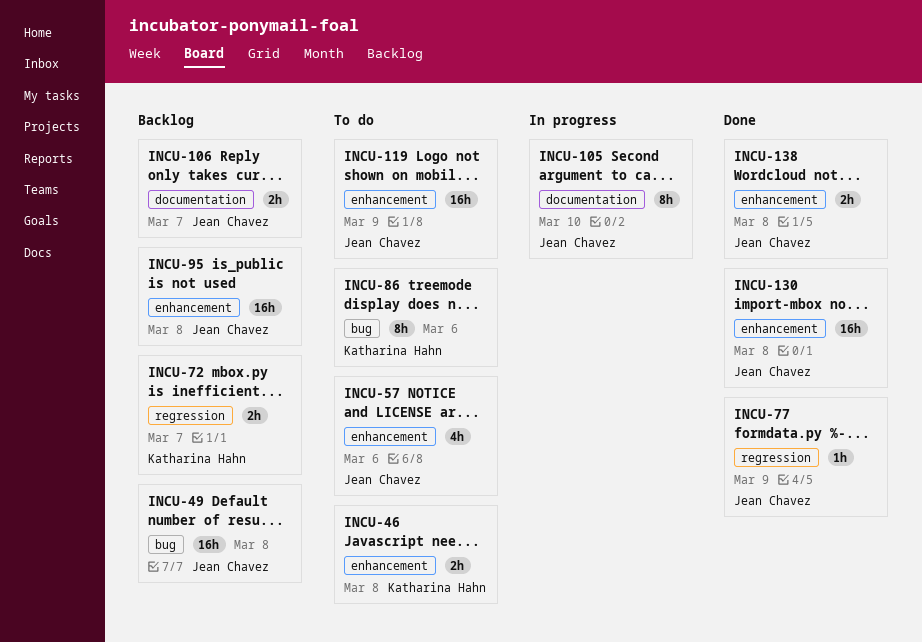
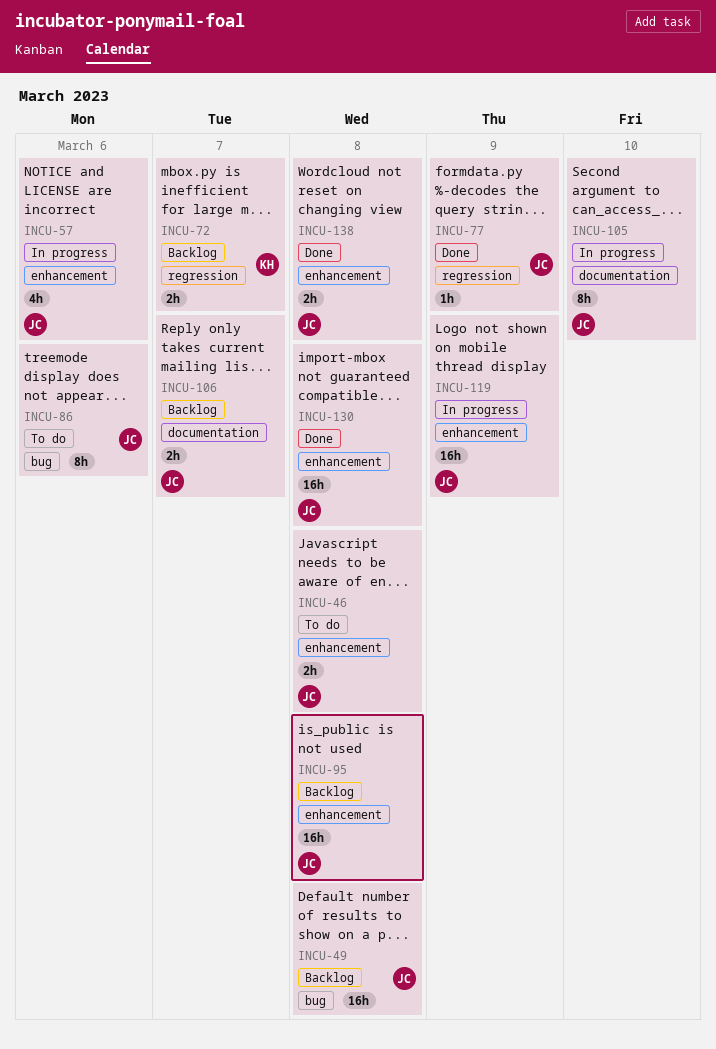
INCU-46, owner: Katharina Hahn -> Jean Chavez
INCU-57, status: To do -> In progress
INCU-86, owner: Katharina Hahn -> Jean Chavez
INCU-119, status: To do -> In progress

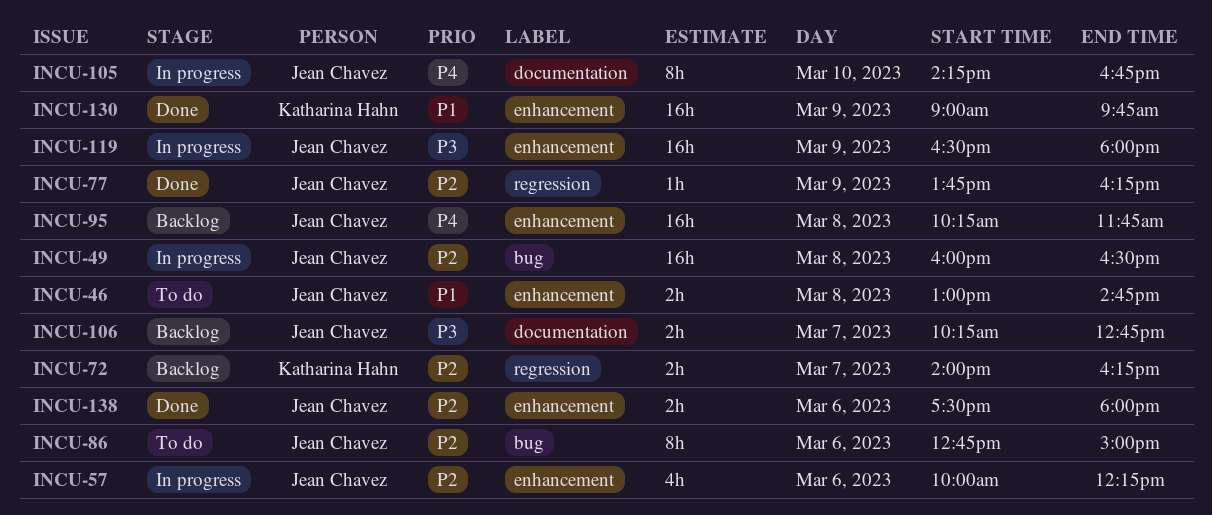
INCU-49, status: Backlog -> In progress
INCU-130, owner: Jean Chavez -> Katharina Hahn
INCU-130, day: Mar 8 -> Mar 9
INCU-138, day: Mar 8 -> Mar 6

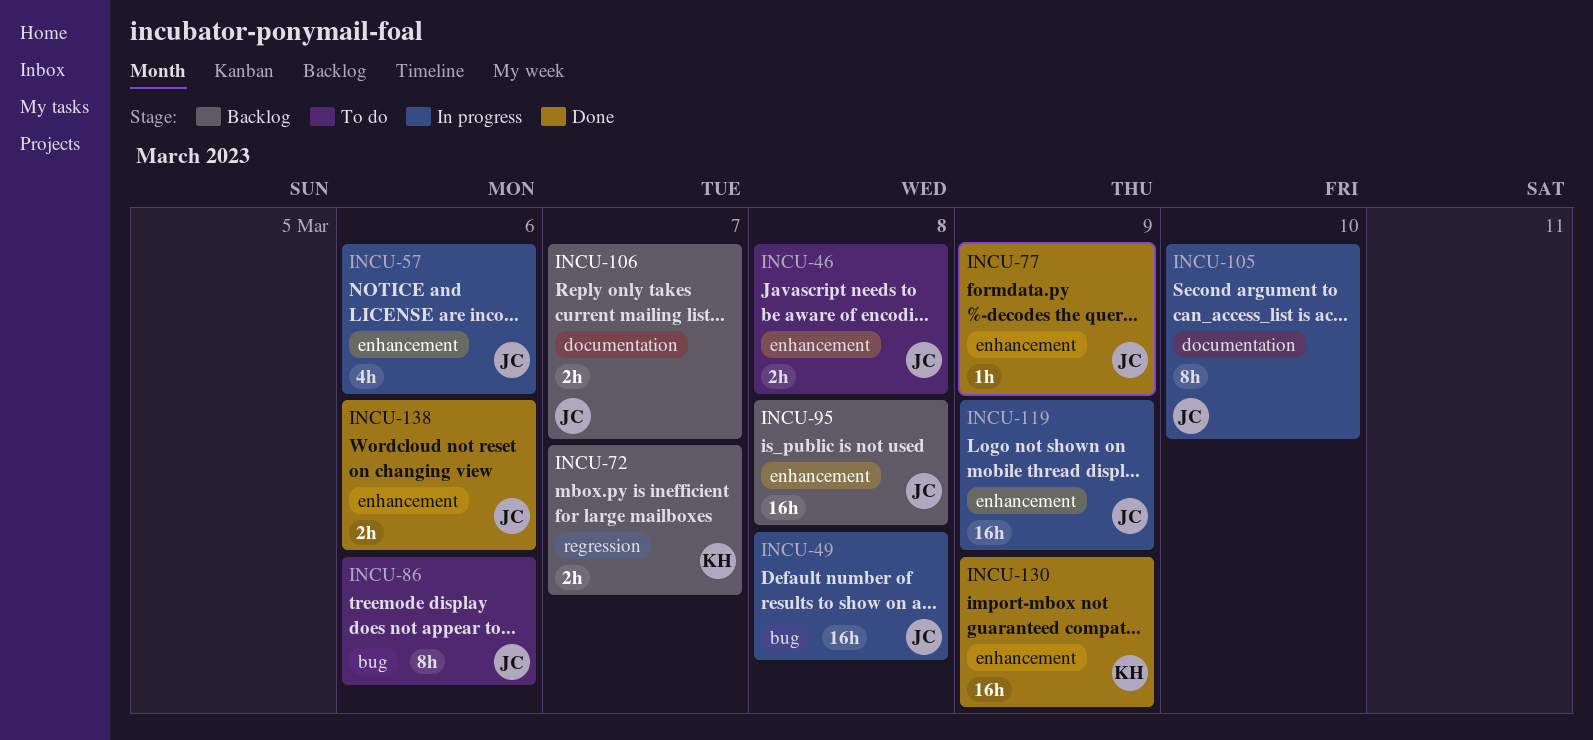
INCU-77, label: regression -> enhancement

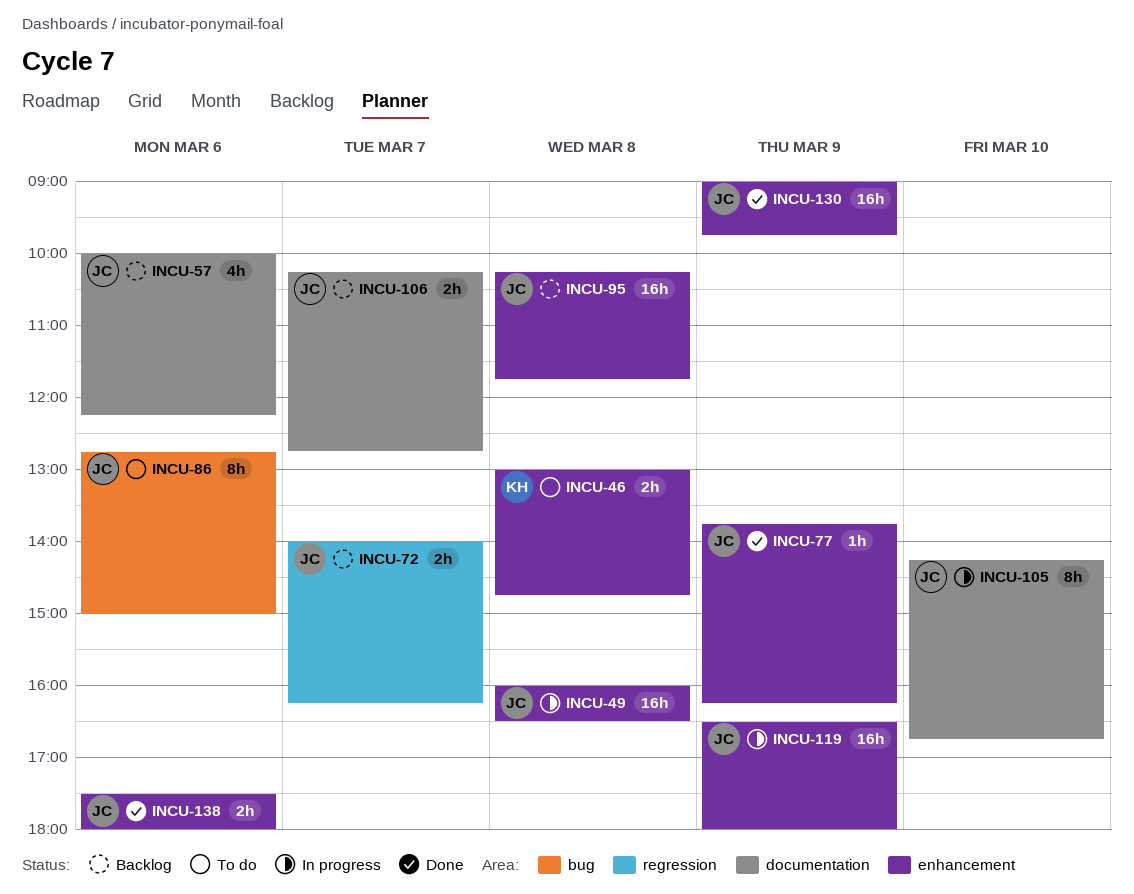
INCU-46, owner: JC -> KH
INCU-49, label: bug -> enhancement
INCU-57, status: In progress -> Backlog
INCU-57, label: enhancement -> documentation
INCU-72, owner: KH -> JC
INCU-130, owner: KH -> JC

